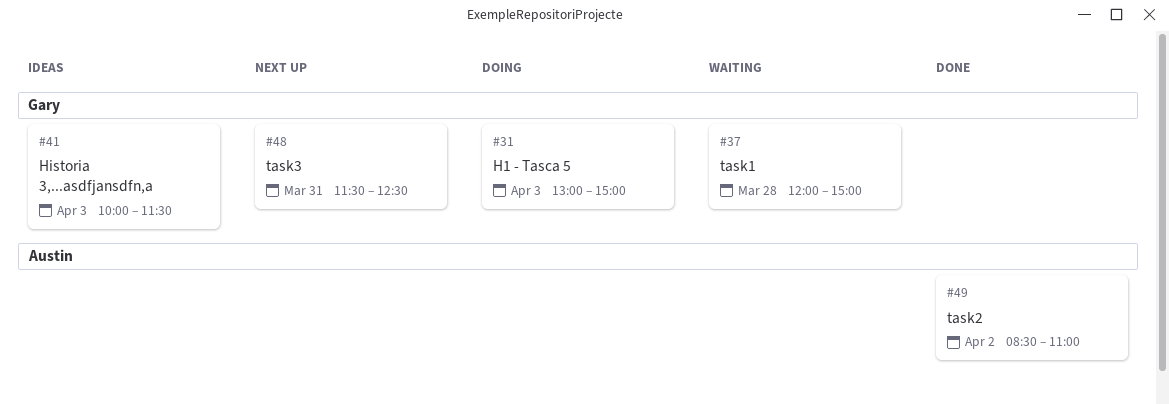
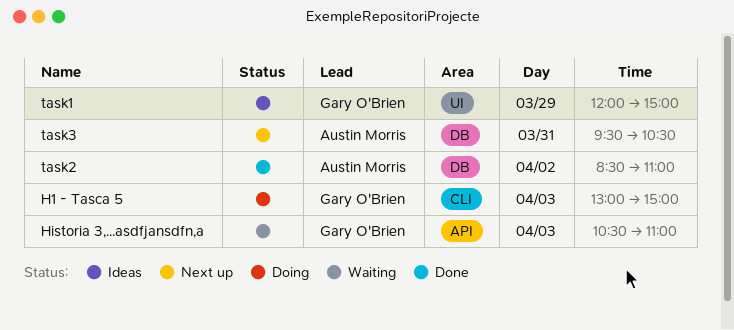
Historia 3,...asdfjansdfn,a, status: Ideas -> Waiting
Historia 3,...asdfjansdfn,a, begins: 10:00 -> 10:30
Historia 3,...asdfjansdfn,a, ends: 11:30 -> 11:00
task1, status: Waiting -> Ideas
task1, day: Mar 28 -> Mar 29
task3, owner: Gary O'Brien -> Austin Morris
task3, begins: 11:30 -> 09:30
task3, ends: 12:30 -> 10:30

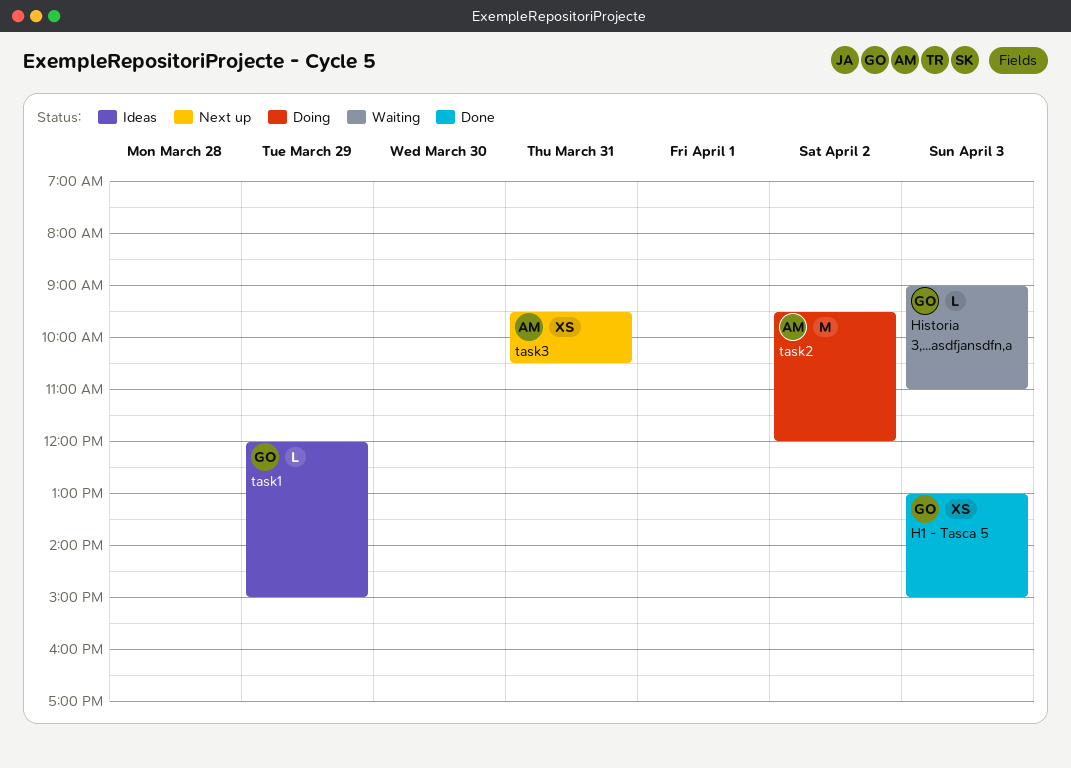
H1 - Tasca 5, status: Doing -> Done
Historia 3,...asdfjansdfn,a, begins: 10:30 -> 09:00
task2, status: Done -> Doing
task2, begins: 08:30 -> 09:30
task2, ends: 11:00 -> 12:00

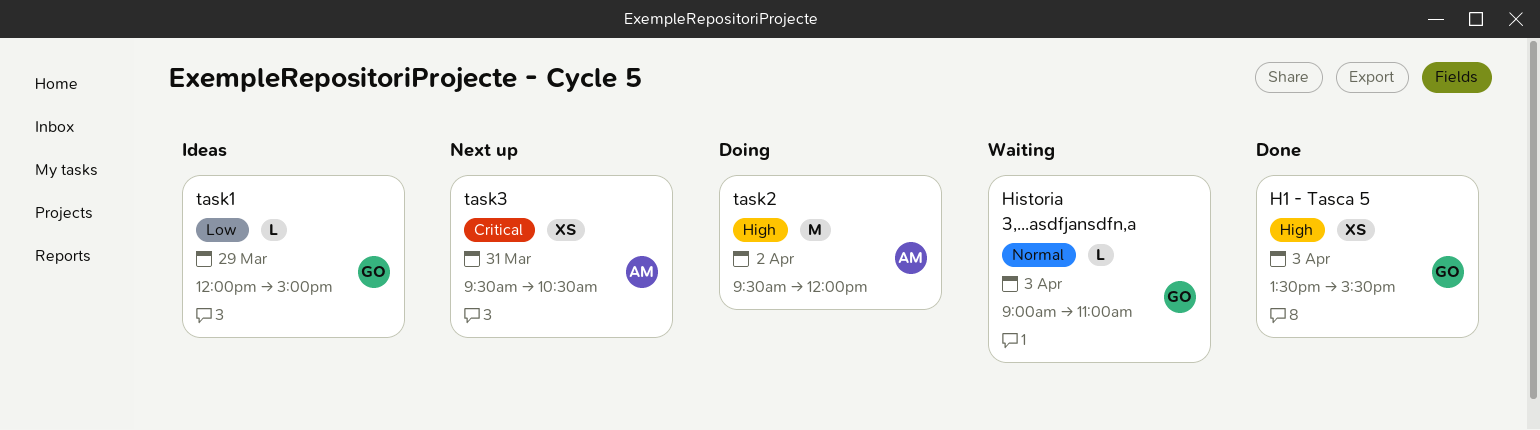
H1 - Tasca 5, begins: 13:00 -> 13:30
H1 - Tasca 5, ends: 15:00 -> 15:30

